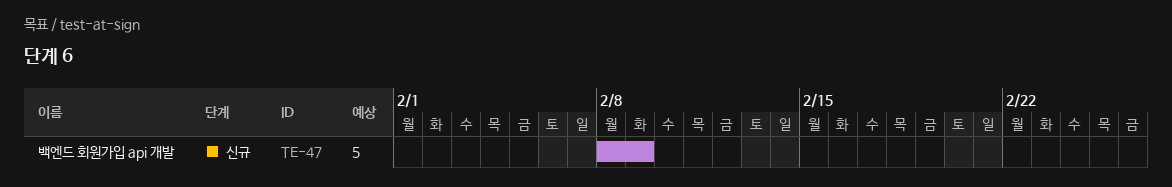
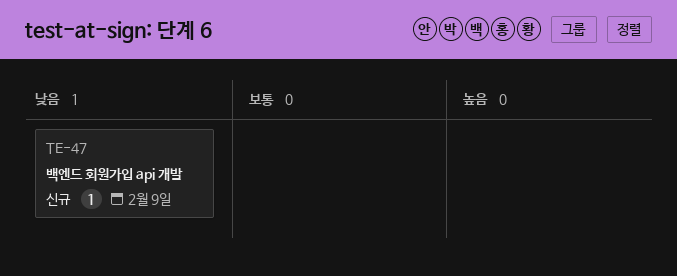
TE-47, estimate: 5 -> 1

